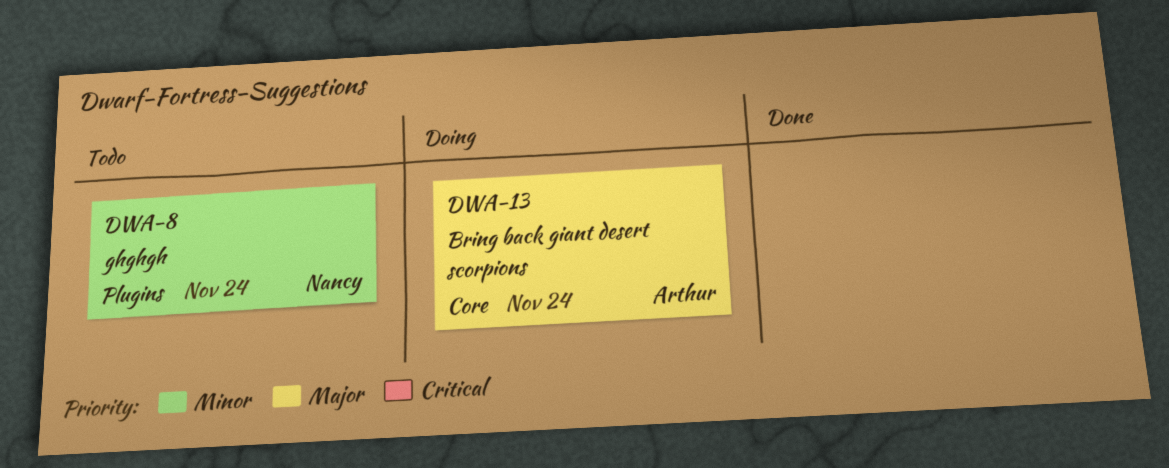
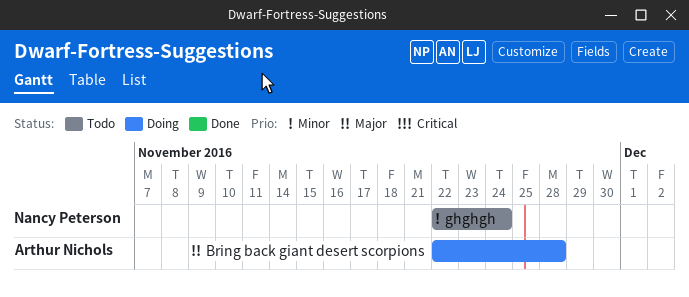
Bring back giant desert scorpions, due: Nov 24 -> Nov 28

